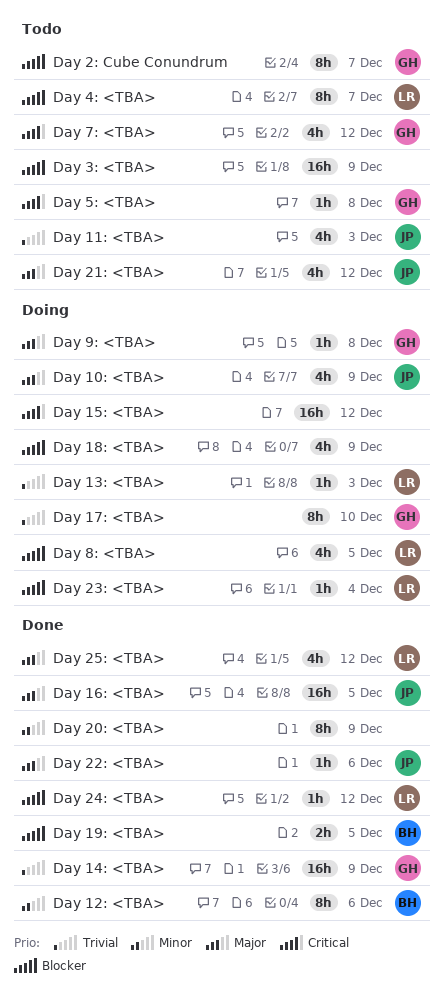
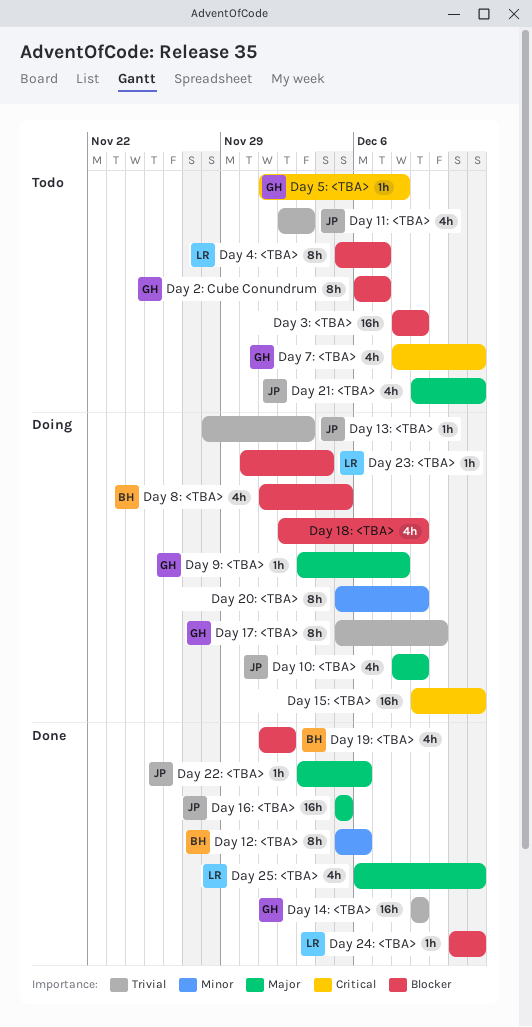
Day 13: <TBA>, owner: LR -> JP
Day 19: <TBA>, estimate: 2h -> 4h
Day 19: <TBA>, due: Dec 5 -> Dec 2
Day 20: <TBA>, status: Done -> Doing
Day 8: <TBA>, owner: LR -> BH

